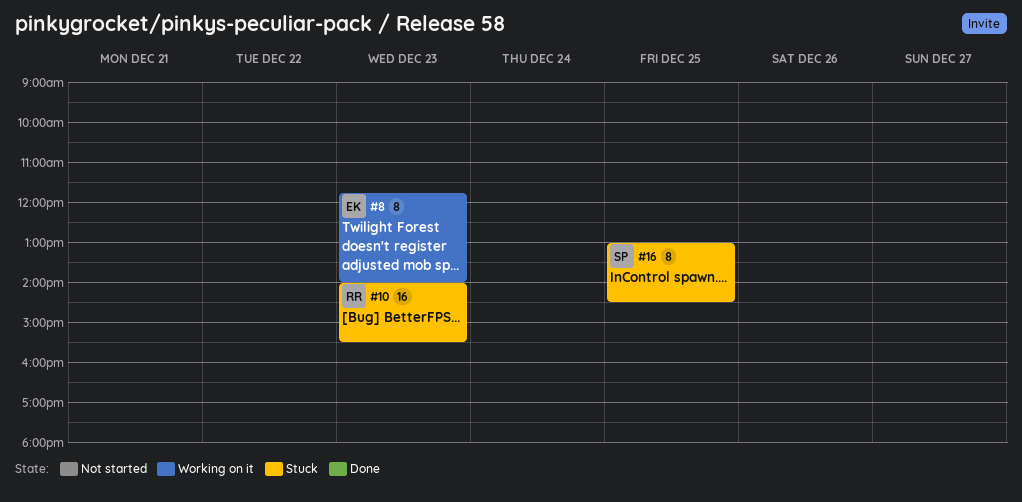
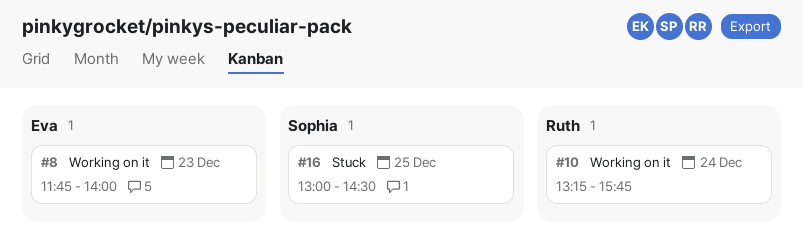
#10, status: Stuck -> Working on it
#10, day: Dec 23 -> Dec 24
#10, begins: 14:00 -> 13:15
#10, ends: 15:30 -> 15:45

